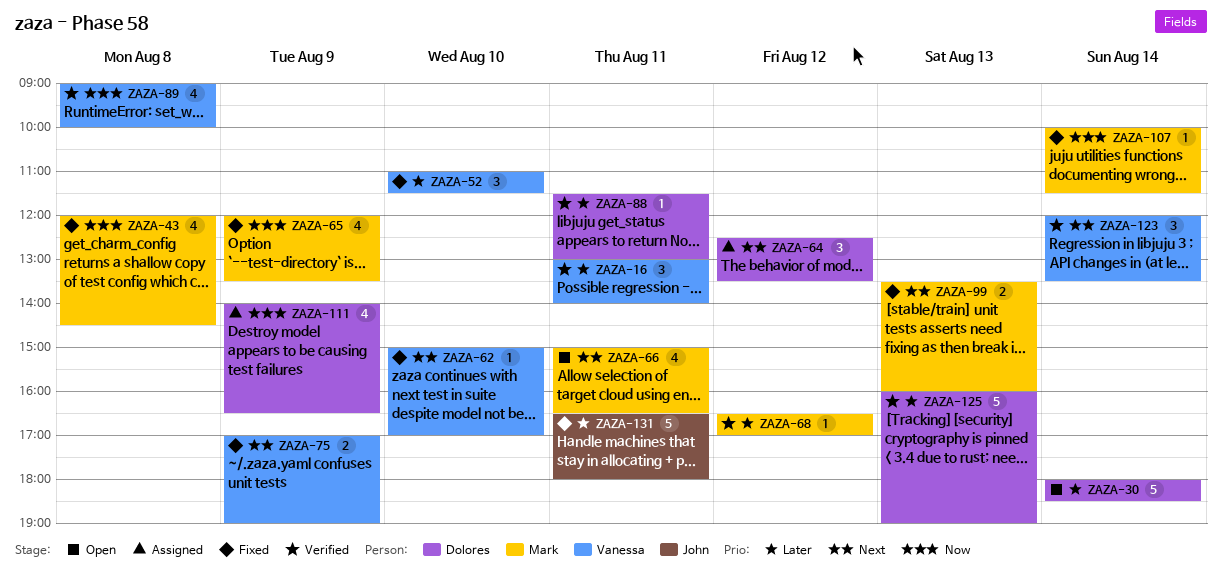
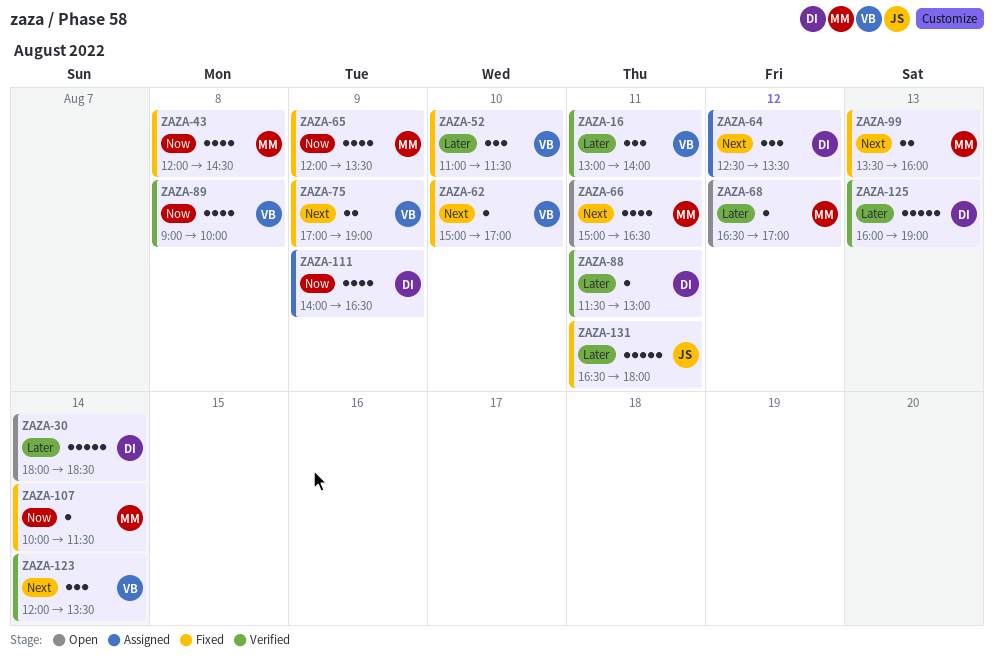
ZAZA-68, status: Verified -> Open

